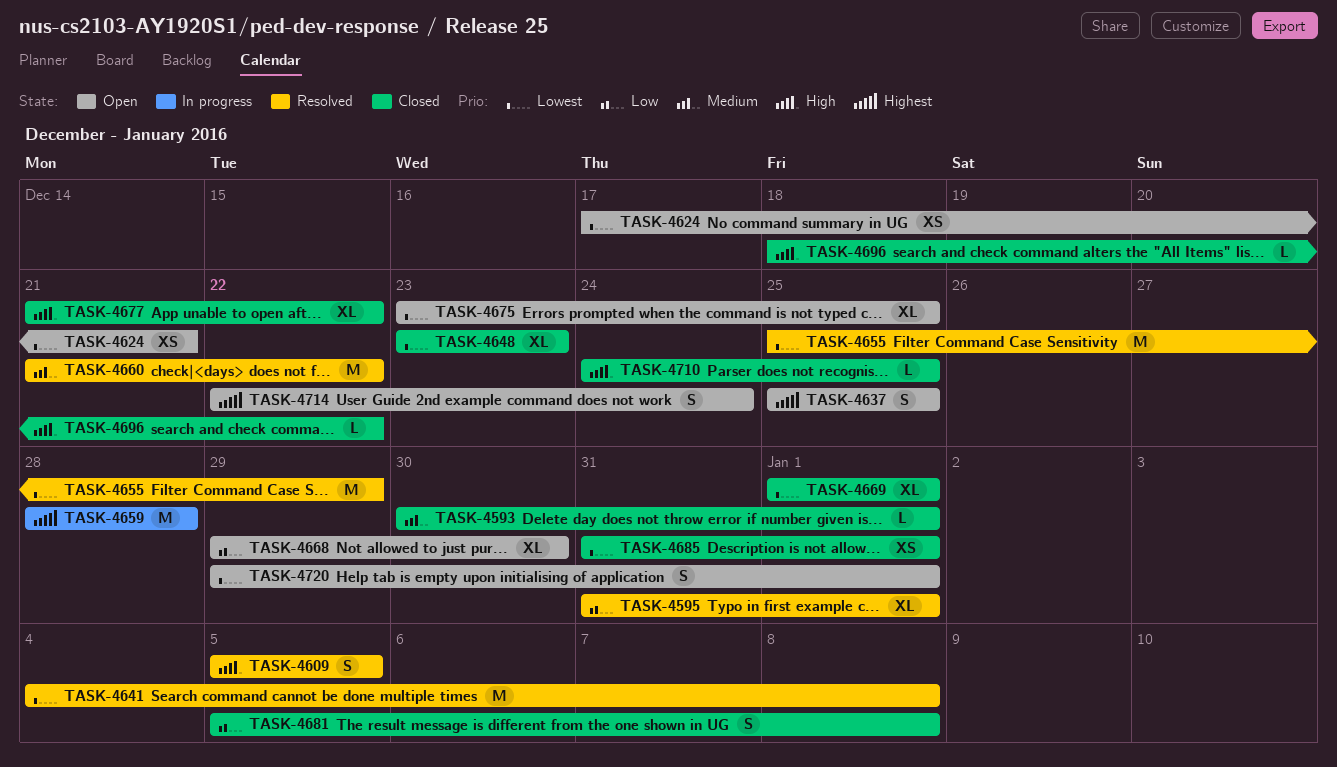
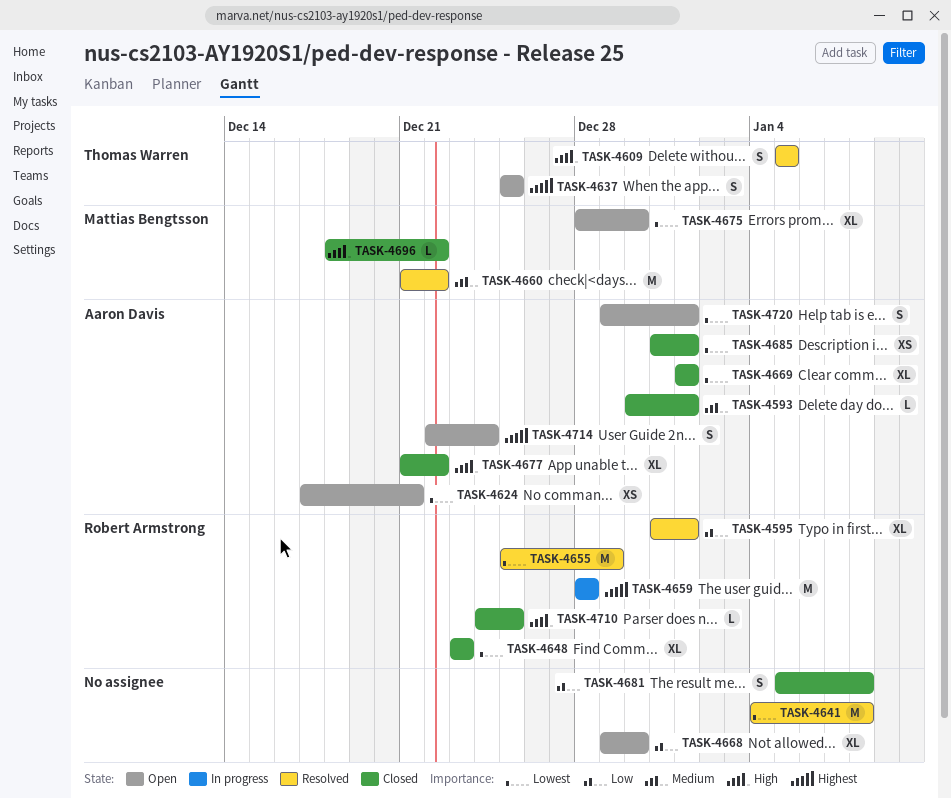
TASK-4675, start: Dec 23 -> Dec 28
TASK-4675, due: Dec 25 -> Dec 30

